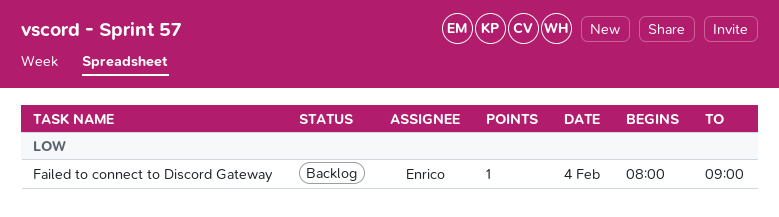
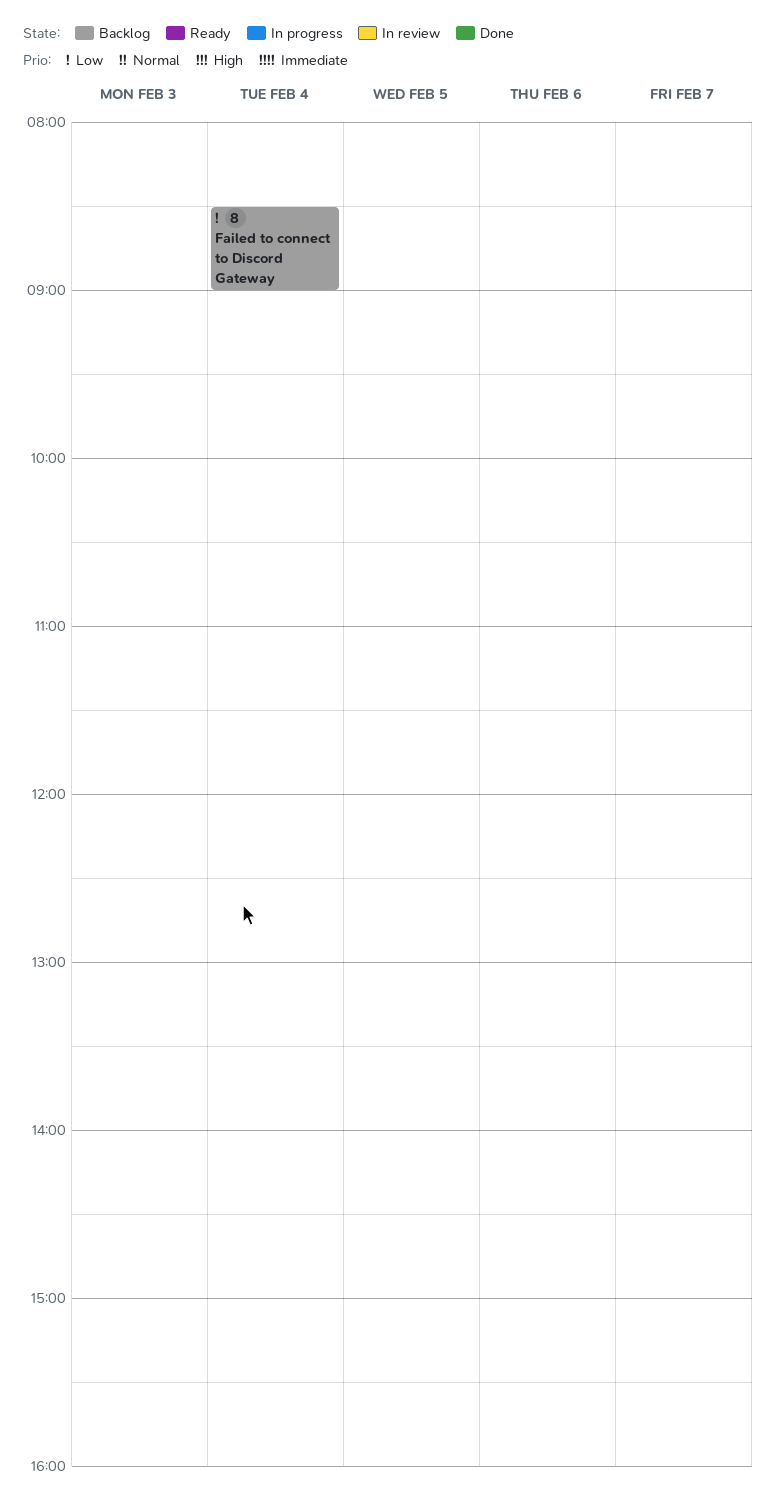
Failed to connect to Discord Gateway, estimate: 1 -> 8
Failed to connect to Discord Gateway, begins: 08:00 -> 08:30

